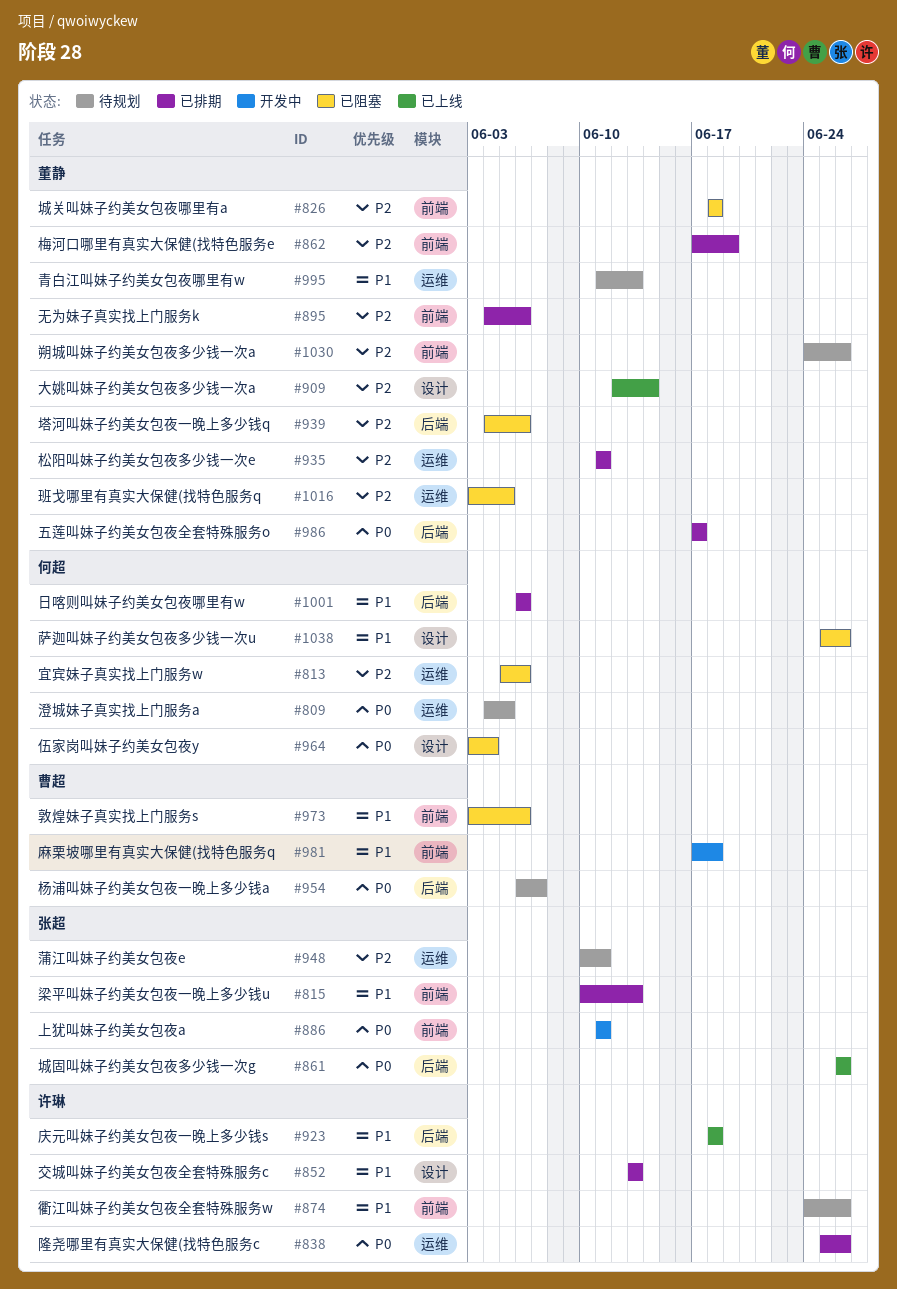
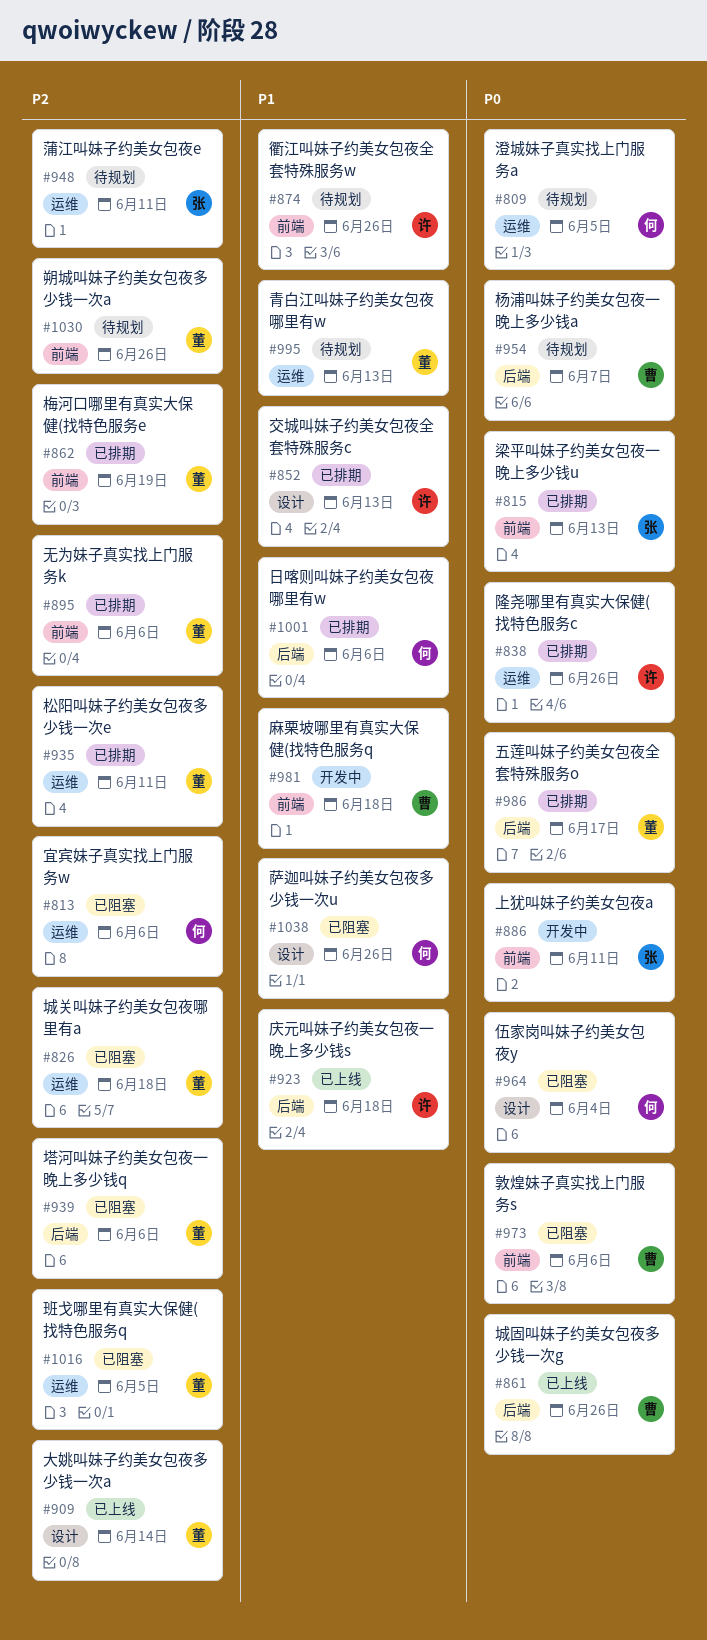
#815, priority: P1 -> P0
#826, label: 前端 -> 运维
#861, owner: 张超 -> 曹超
#973, priority: P1 -> P0

